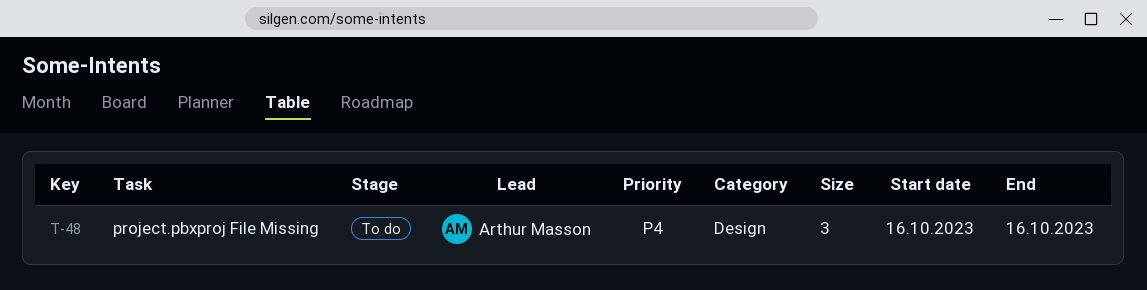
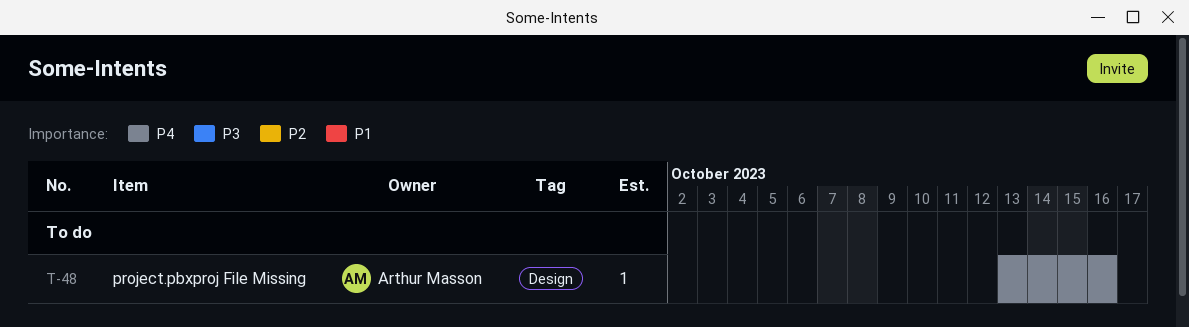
T-48, estimate: 3 -> 1
T-48, start: Oct 16 -> Oct 13

